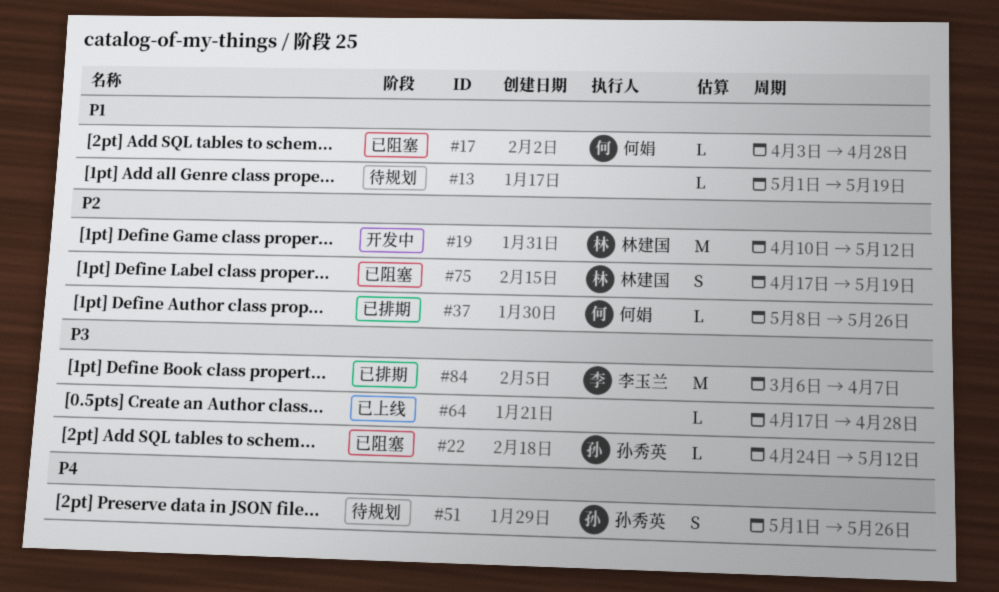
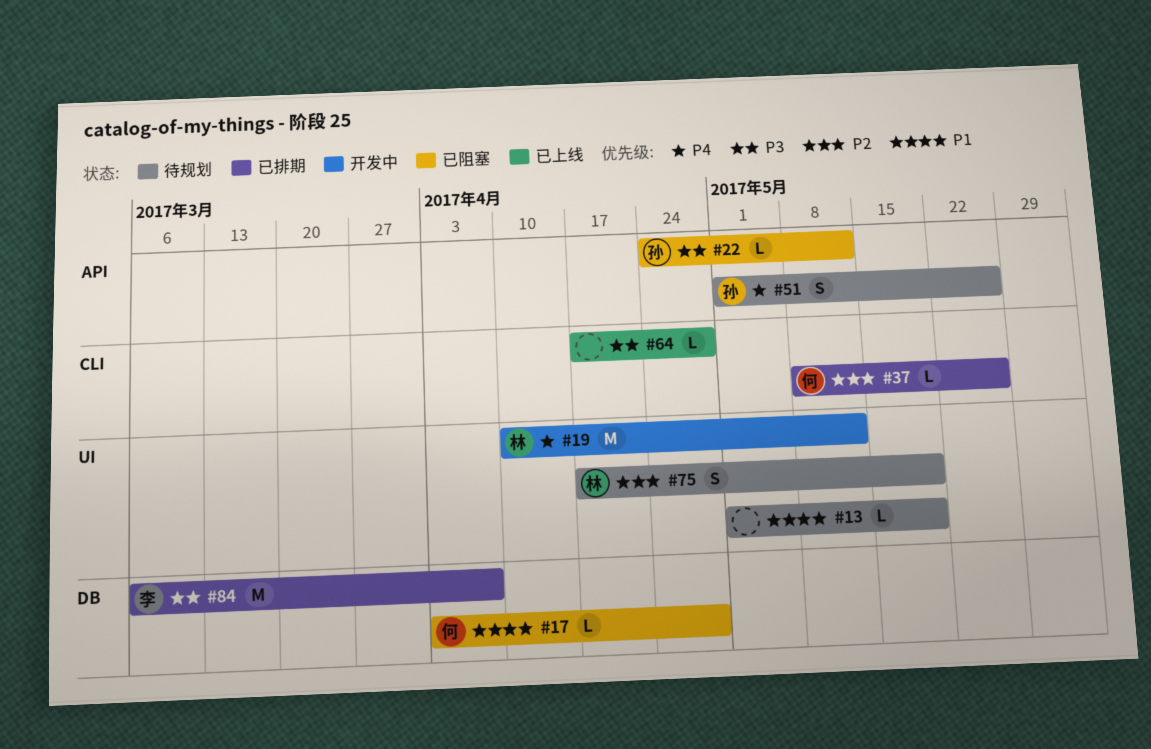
#19, priority: P2 -> P4
#75, status: 已阻塞 -> 待规划

